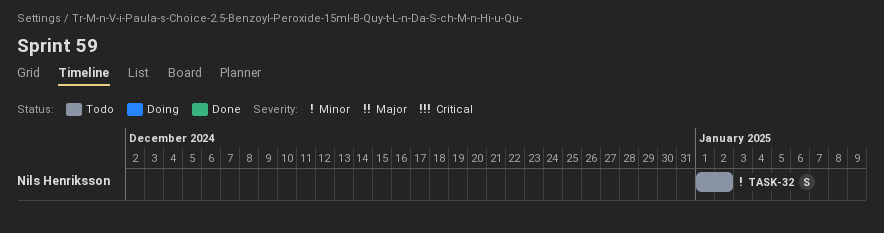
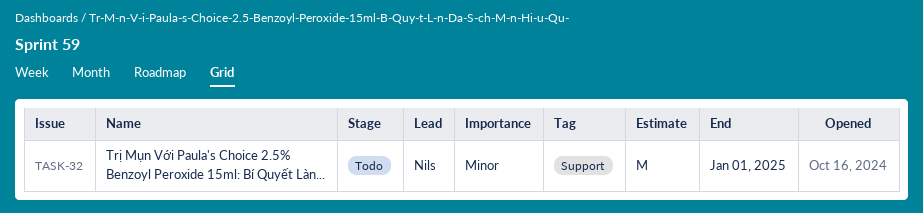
TASK-32, estimate: S -> M
TASK-32, due: Jan 2 -> Jan 1

